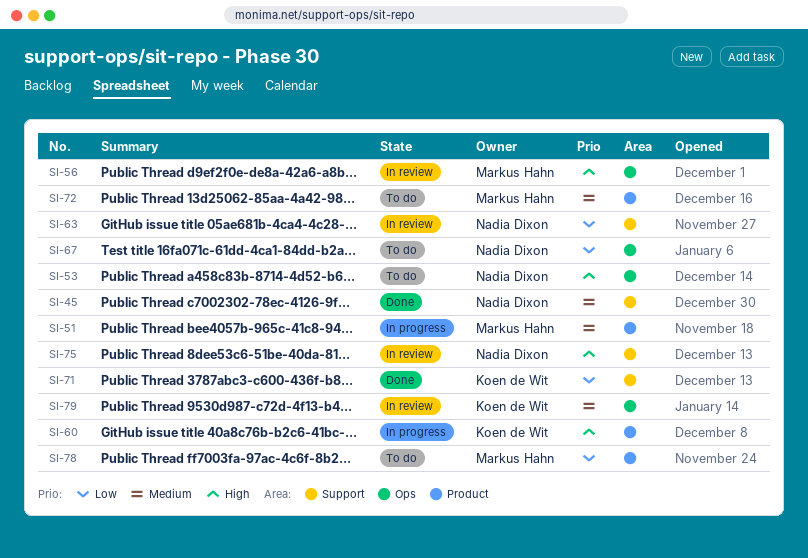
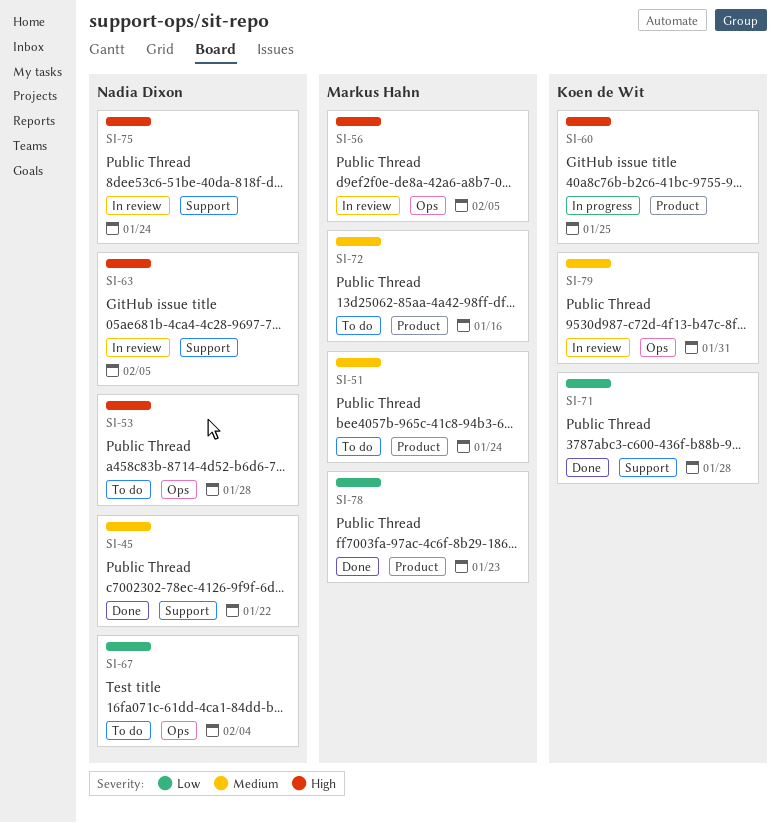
SI-51, status: In progress -> To do
SI-63, priority: Low -> High
SI-78, status: To do -> Done

